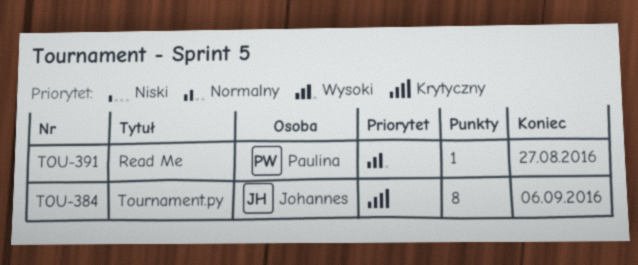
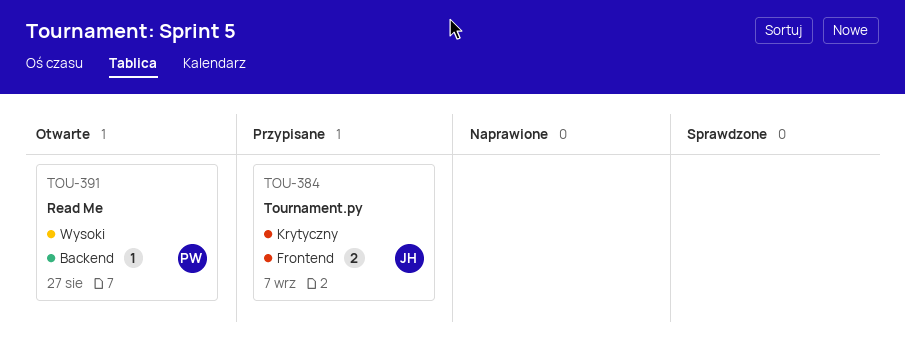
TOU-384, estimate: 8 -> 2
TOU-384, due: Sep 6 -> Sep 7

